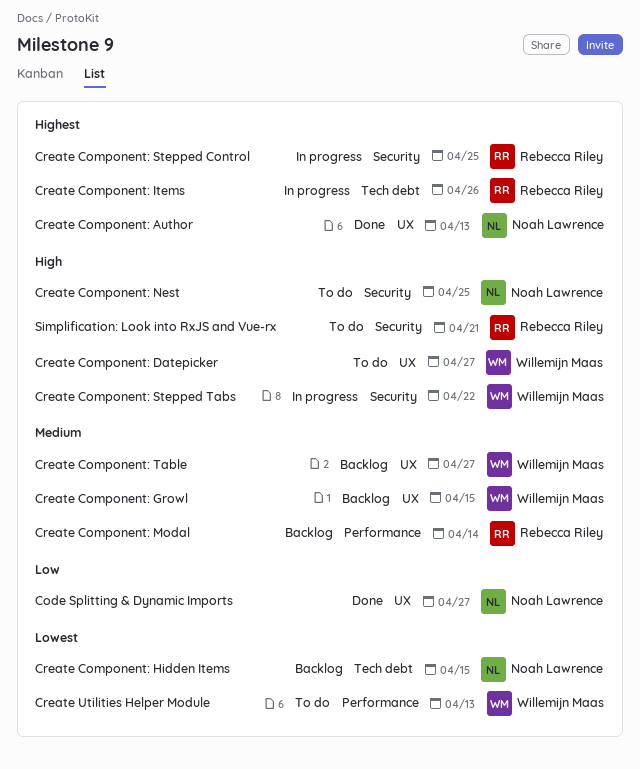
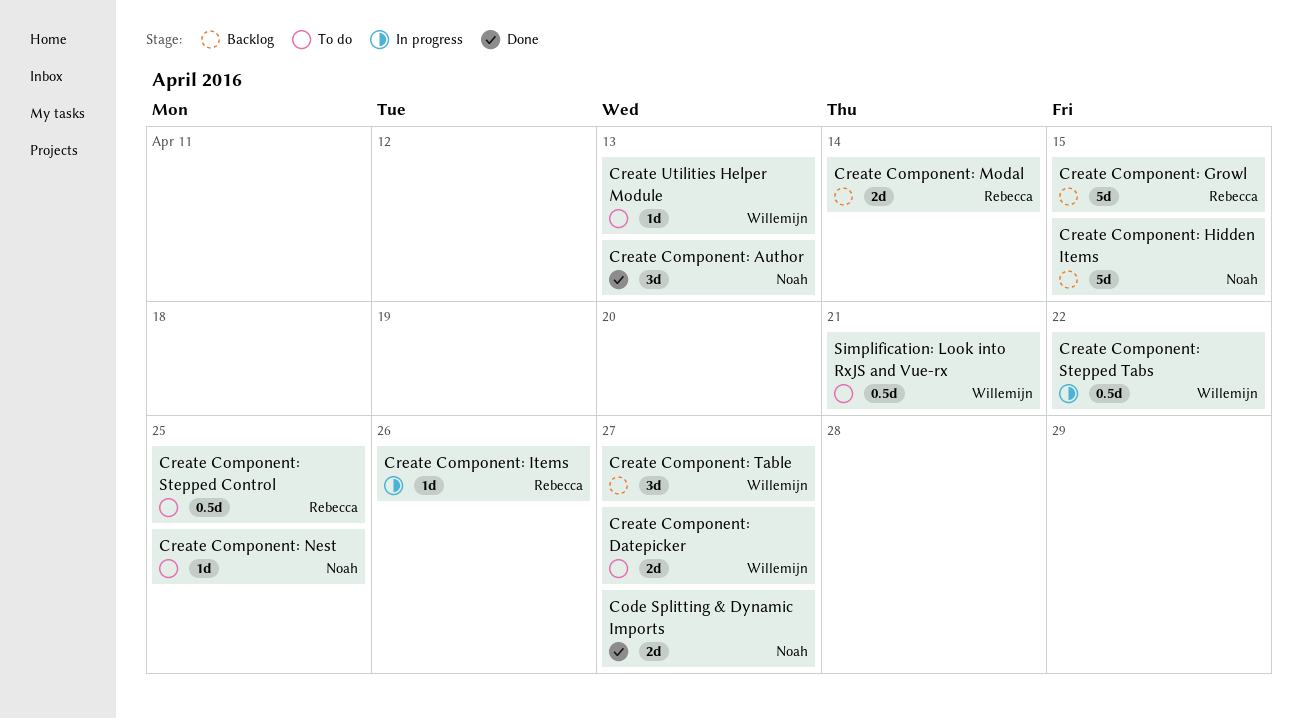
Create Component: Growl, owner: Willemijn Maas -> Rebecca Riley
Create Component: Stepped Control, status: In progress -> To do
Simplification: Look into RxJS and Vue-rx, owner: Rebecca Riley -> Willemijn Maas

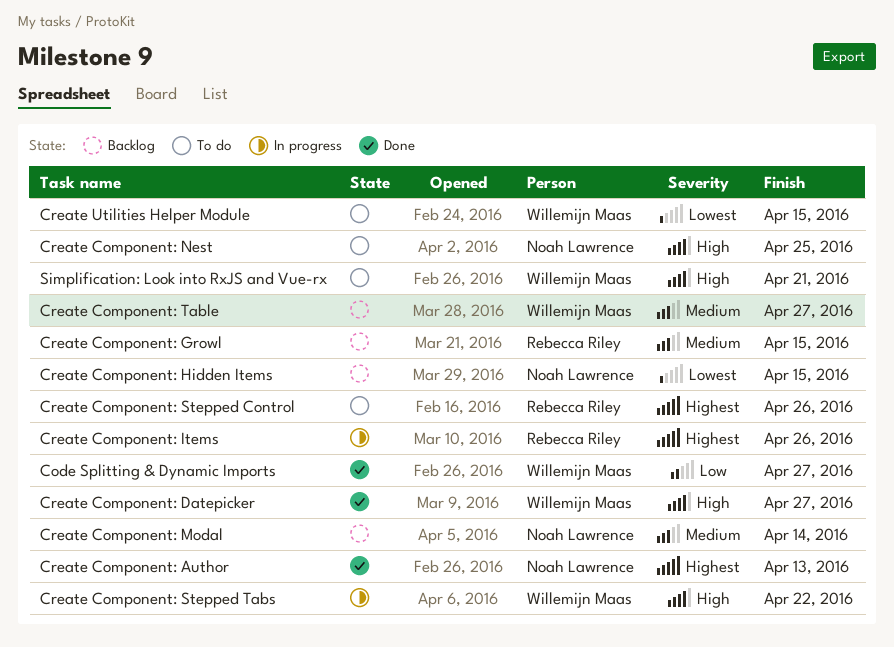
Code Splitting & Dynamic Imports, owner: Noah Lawrence -> Willemijn Maas
Create Component: Datepicker, status: To do -> Done
Create Component: Modal, owner: Rebecca Riley -> Noah Lawrence
Create Component: Stepped Control, due: Apr 25 -> Apr 26
Create Utilities Helper Module, due: Apr 13 -> Apr 15

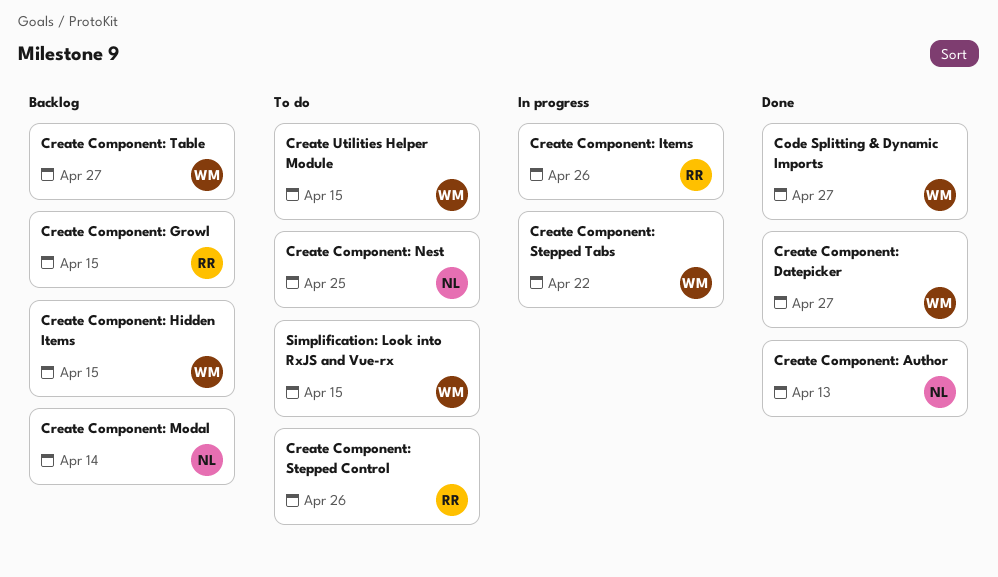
Create Component: Hidden Items, owner: Noah Lawrence -> Willemijn Maas
Simplification: Look into RxJS and Vue-rx, due: Apr 21 -> Apr 15

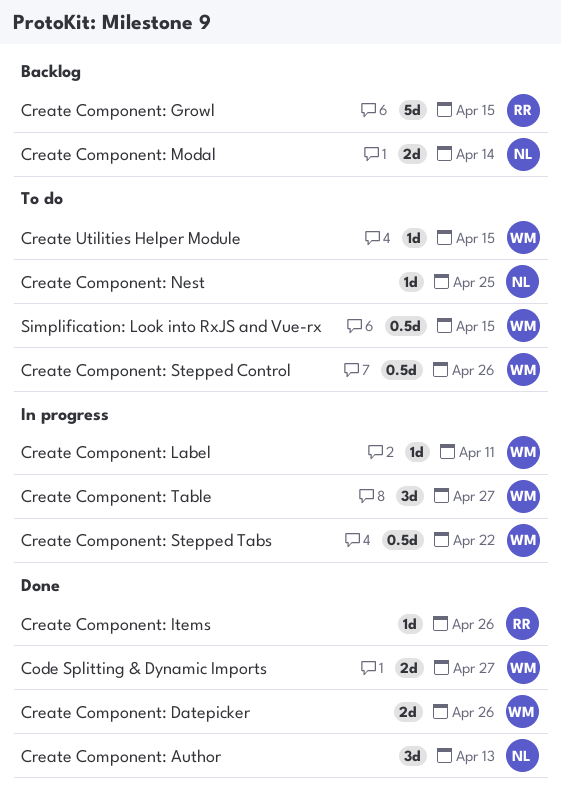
Create Component: Datepicker, due: Apr 27 -> Apr 26
Create Component: Hidden Items: present -> none
Create Component: Items, status: In progress -> Done
Create Component: Label: none -> present
Create Component: Stepped Control, owner: RR -> WM
Create Component: Table, status: Backlog -> In progress

